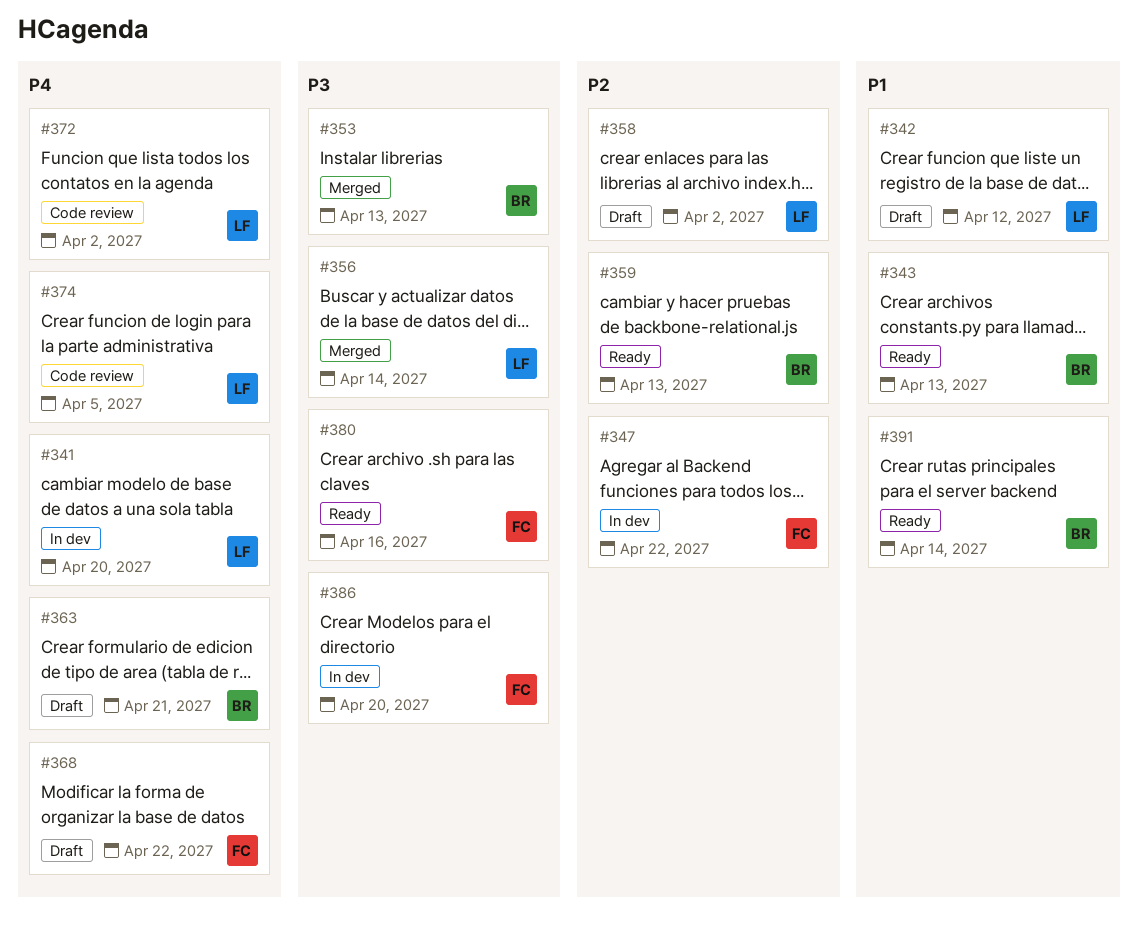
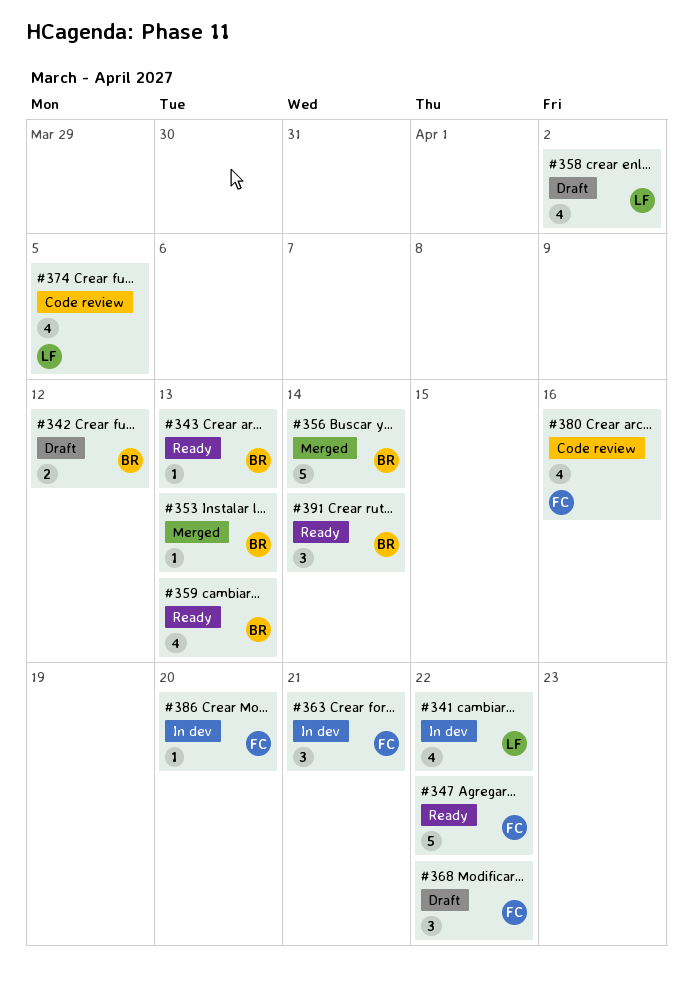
#341, due: Apr 20 -> Apr 22
#342, owner: LF -> BR
#347, status: In dev -> Ready
#356, owner: LF -> BR
#363, status: Draft -> In dev
#363, owner: BR -> FC
#372: present -> none
#380, status: Ready -> Code review

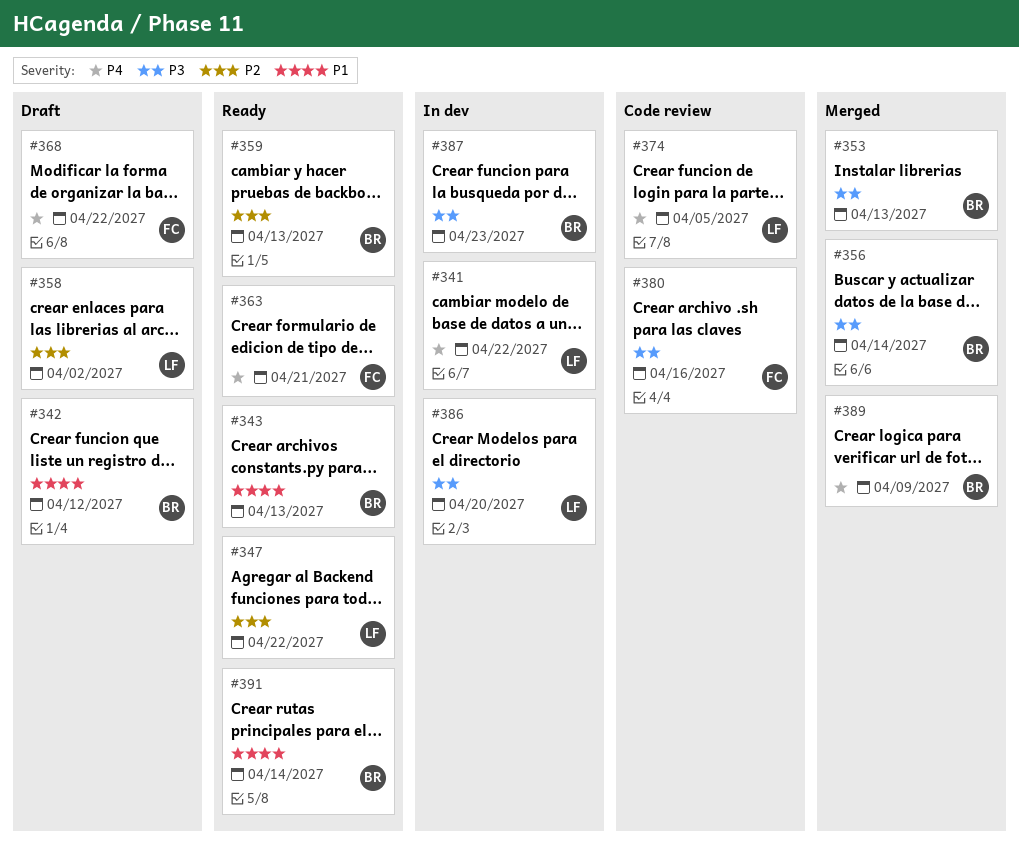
#347, owner: FC -> LF
#363, status: In dev -> Ready
#386, owner: FC -> LF
#387: none -> present
#389: none -> present

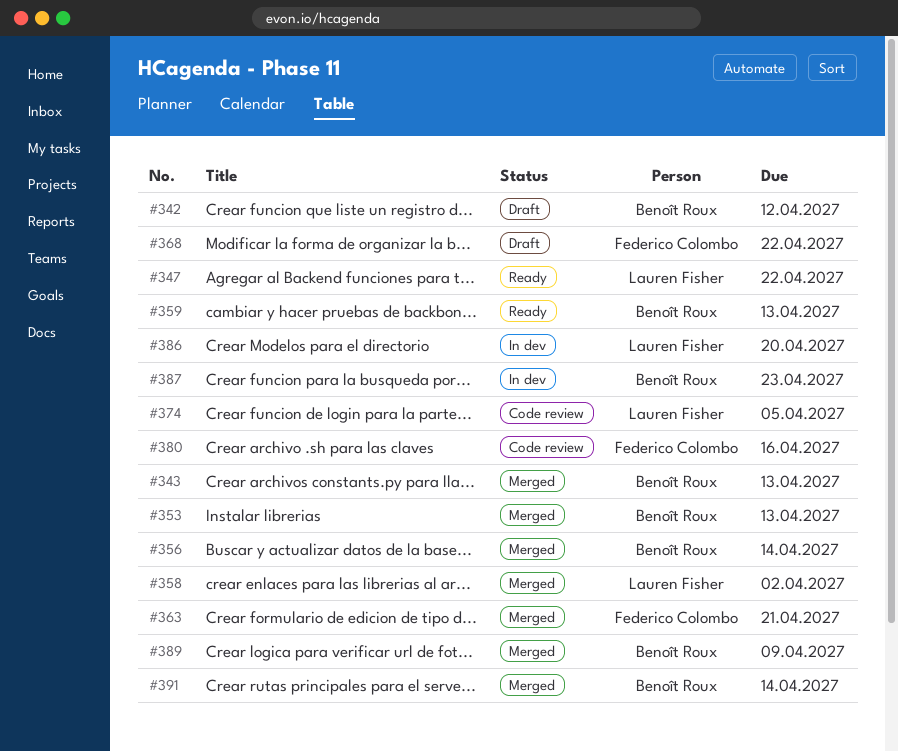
#341: present -> none
#343, status: Ready -> Merged
#358, status: Draft -> Merged
#363, status: Ready -> Merged
#391, status: Ready -> Merged

